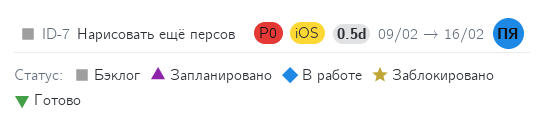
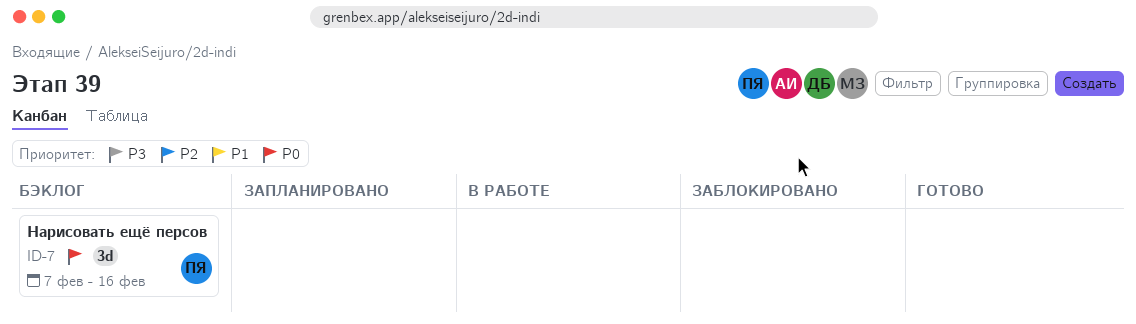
ID-7, estimate: 0.5d -> 3d
ID-7, start: Feb 9 -> Feb 7

